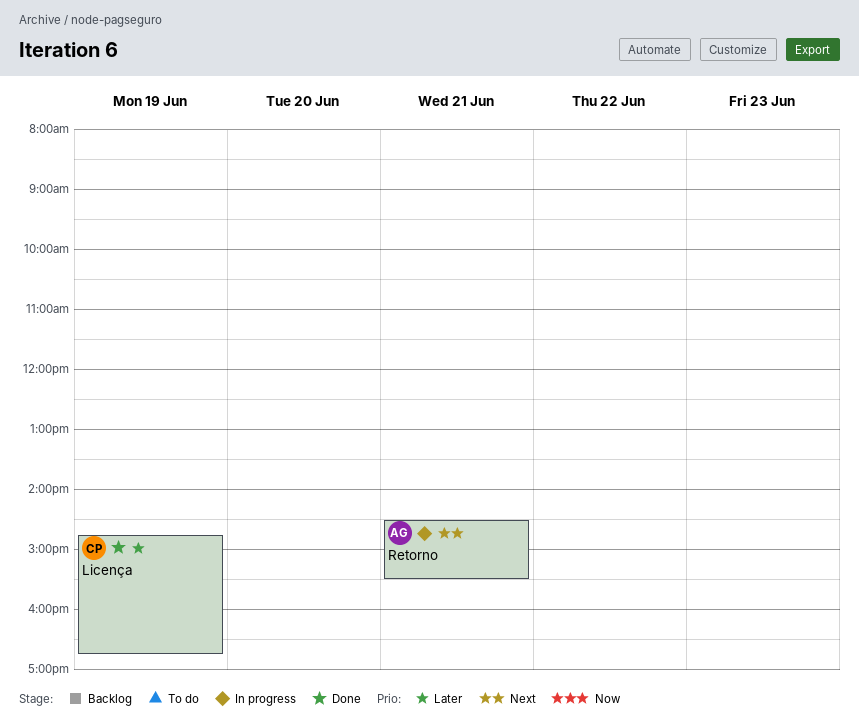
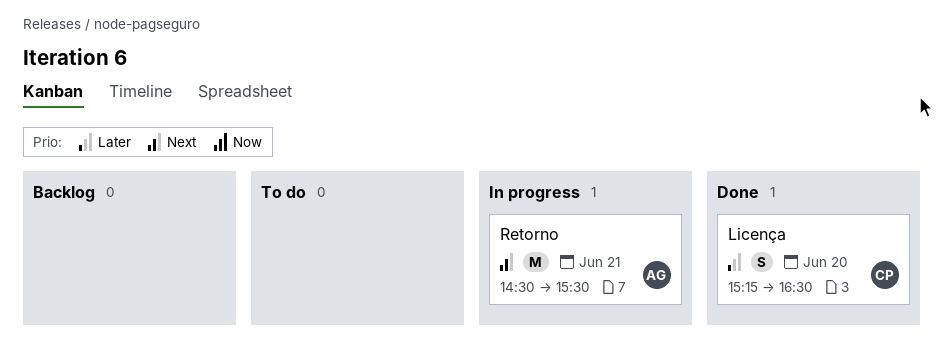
Licença, day: Jun 19 -> Jun 20
Licença, begins: 14:45 -> 15:15
Licença, ends: 16:45 -> 16:30

